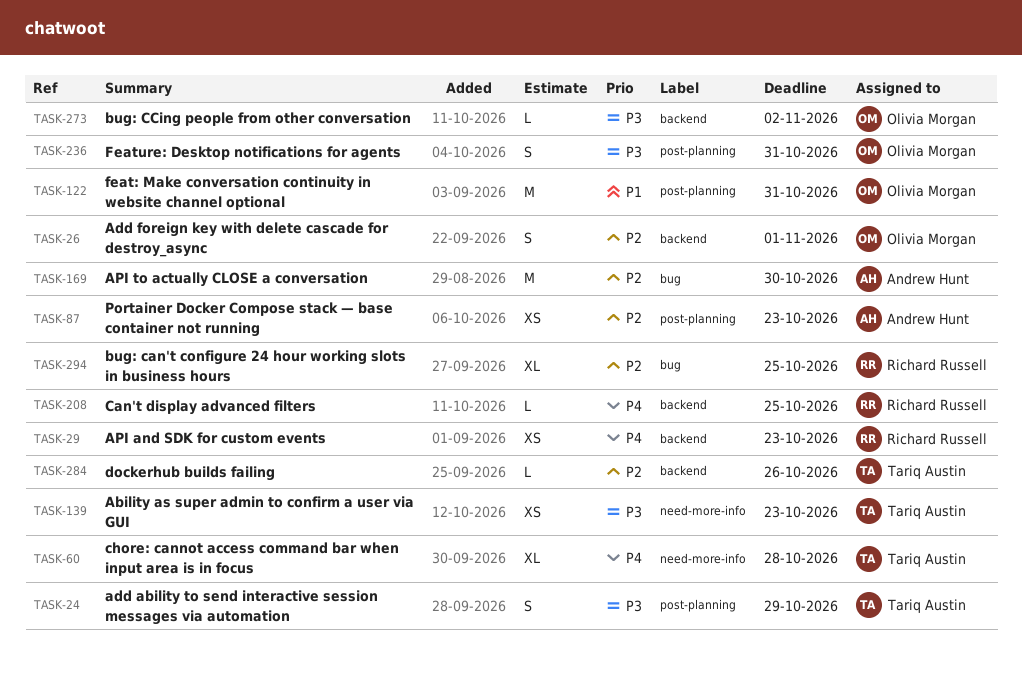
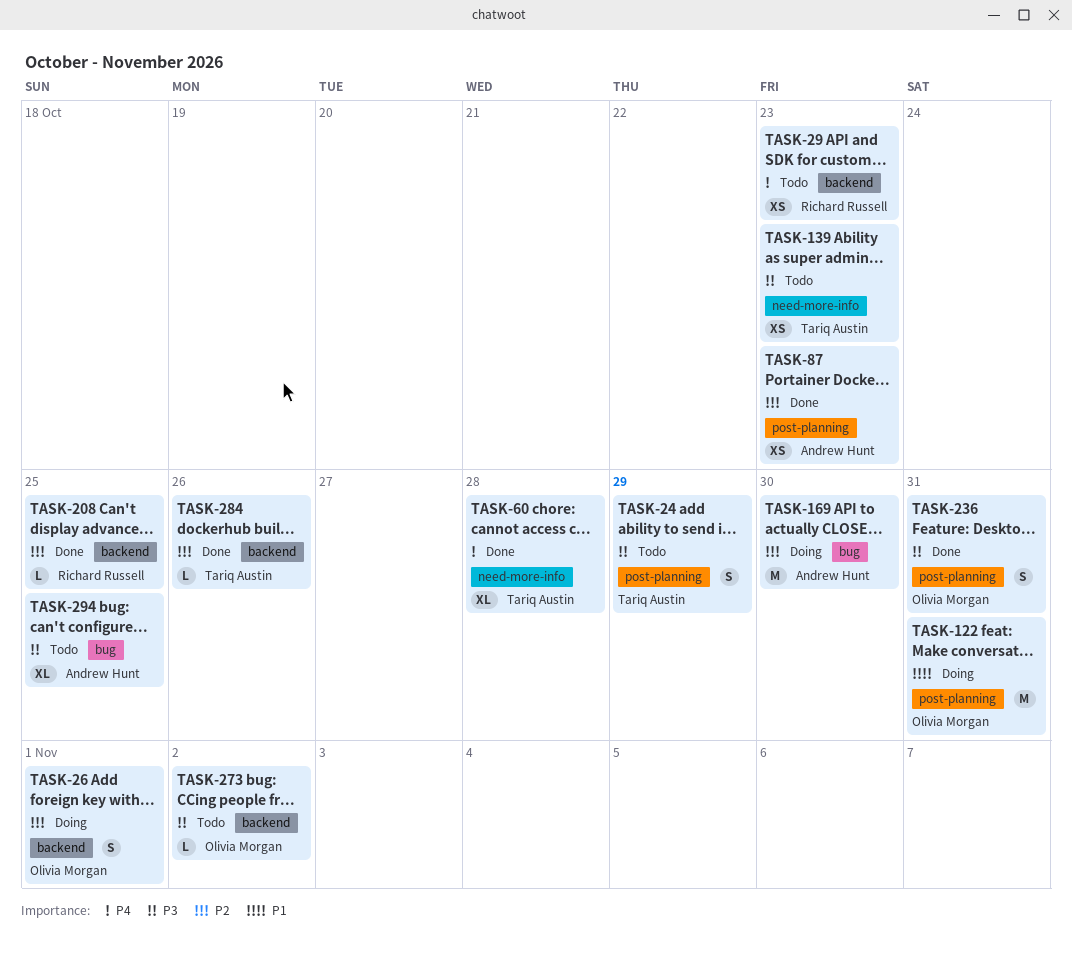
TASK-208, priority: P4 -> P2
TASK-294, owner: Richard Russell -> Andrew Hunt
TASK-294, priority: P2 -> P3

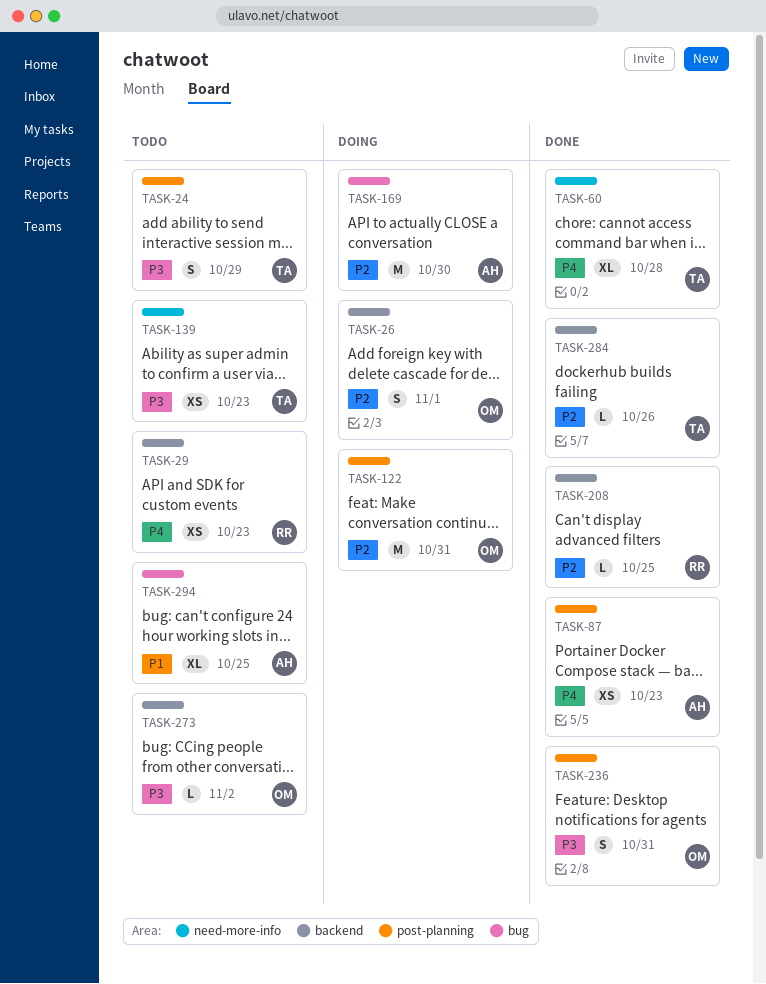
TASK-87, priority: P2 -> P4
TASK-122, priority: P1 -> P2
TASK-294, priority: P3 -> P1

